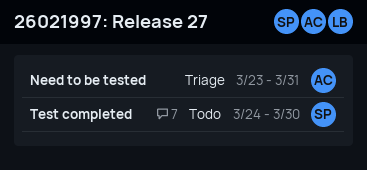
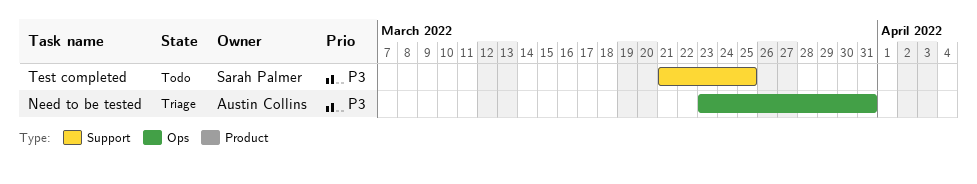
Test completed, start: Mar 24 -> Mar 21
Test completed, due: Mar 30 -> Mar 25

